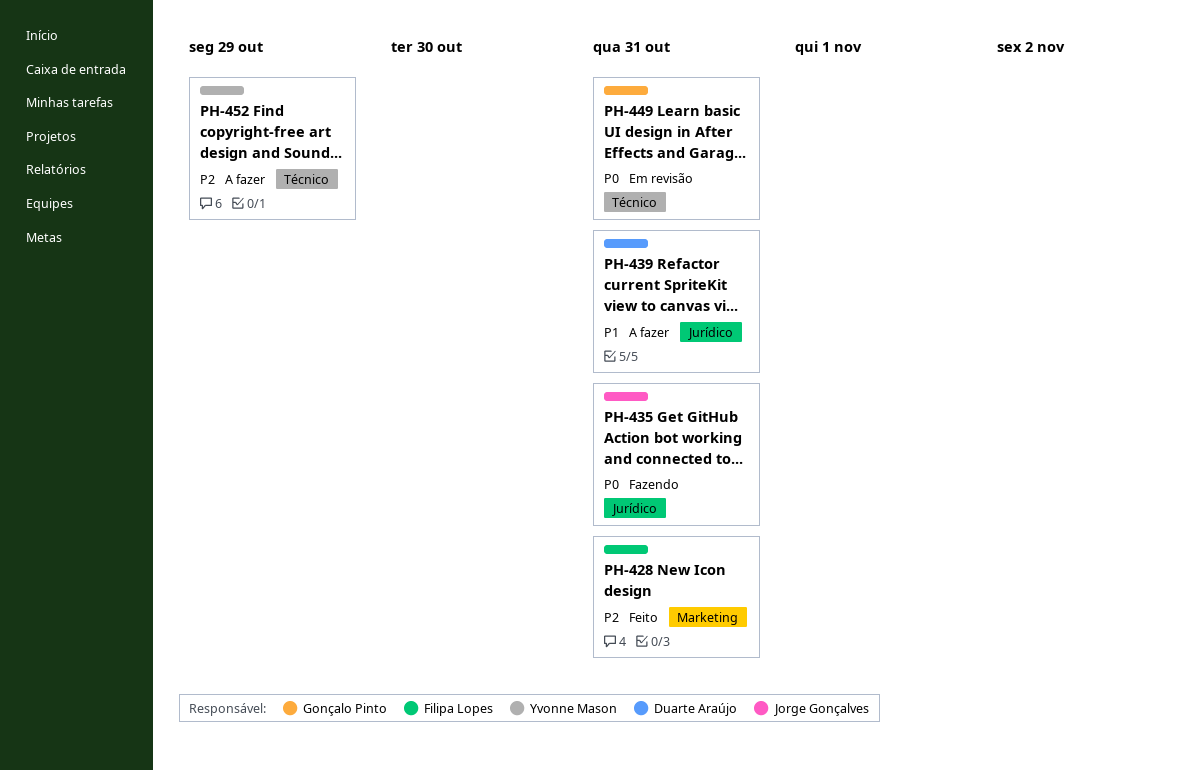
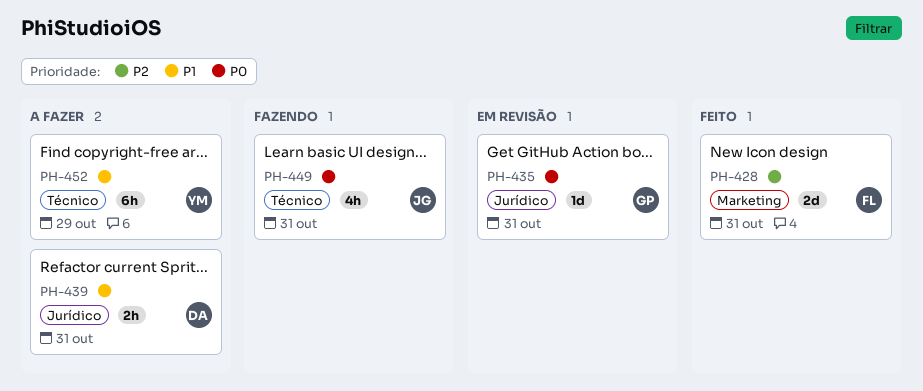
PH-435, status: Fazendo -> Em revisão
PH-435, owner: Jorge Gonçalves -> Gonçalo Pinto
PH-449, status: Em revisão -> Fazendo
PH-449, owner: Gonçalo Pinto -> Jorge Gonçalves
PH-452, priority: P2 -> P1

